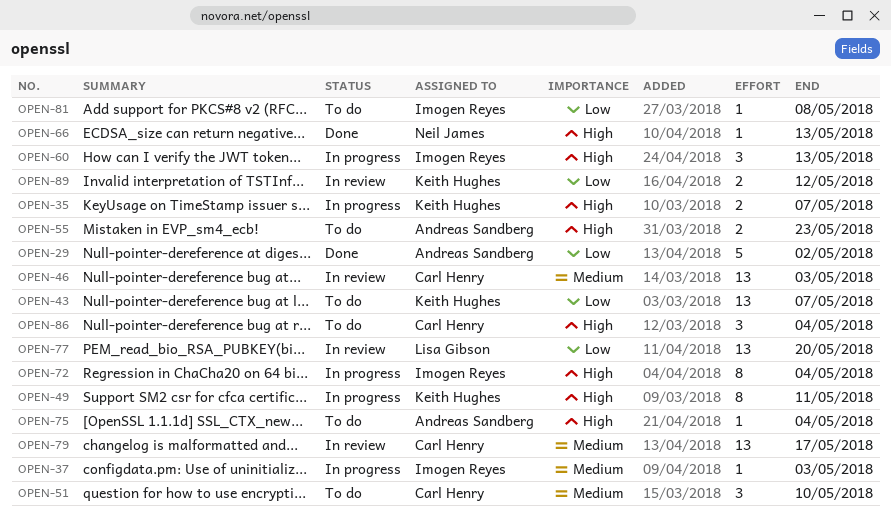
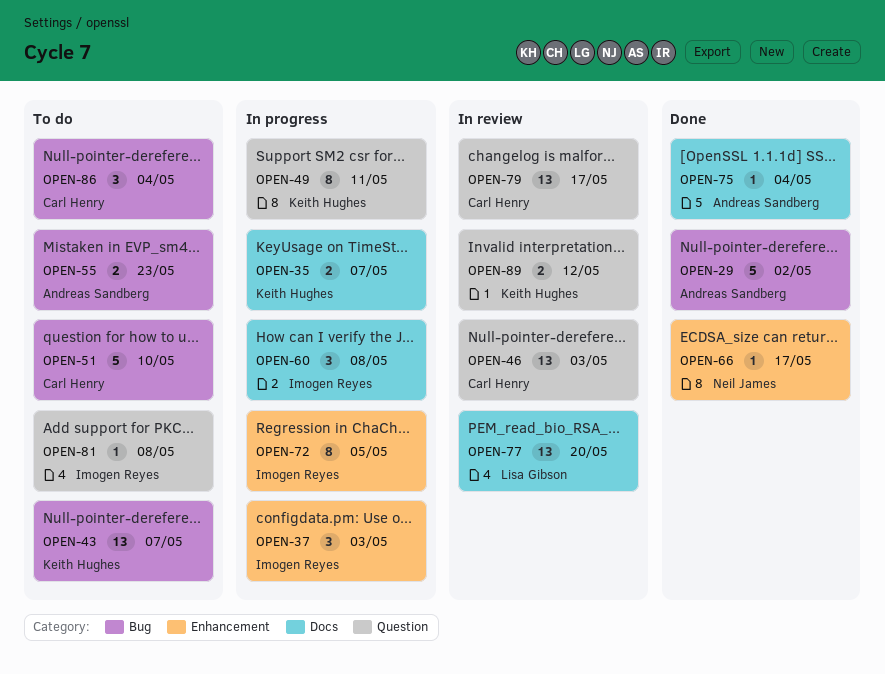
OPEN-37, estimate: 1 -> 3
OPEN-51, estimate: 3 -> 5
OPEN-60, due: May 13 -> May 8
OPEN-66, due: May 13 -> May 17
OPEN-72, due: May 4 -> May 5
OPEN-75, status: To do -> Done

